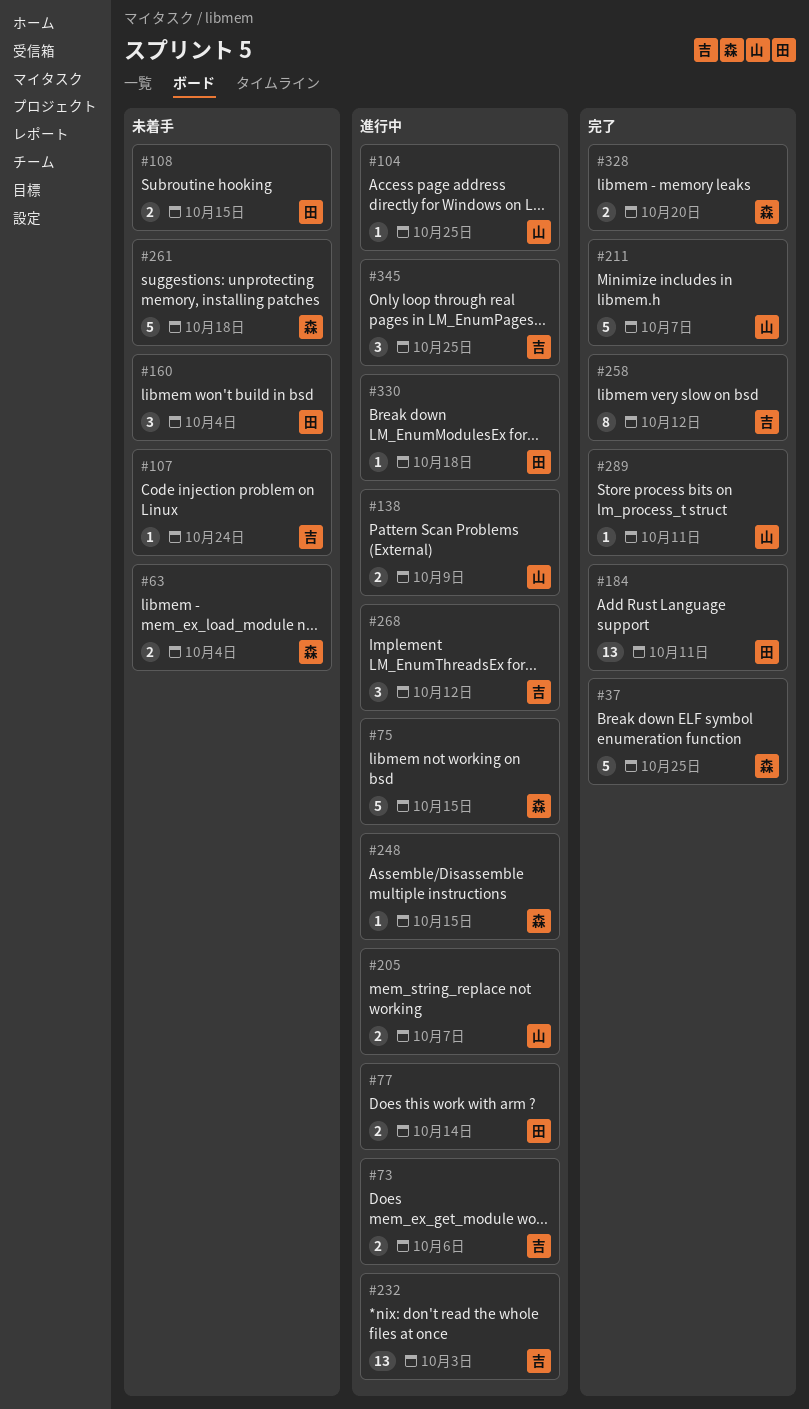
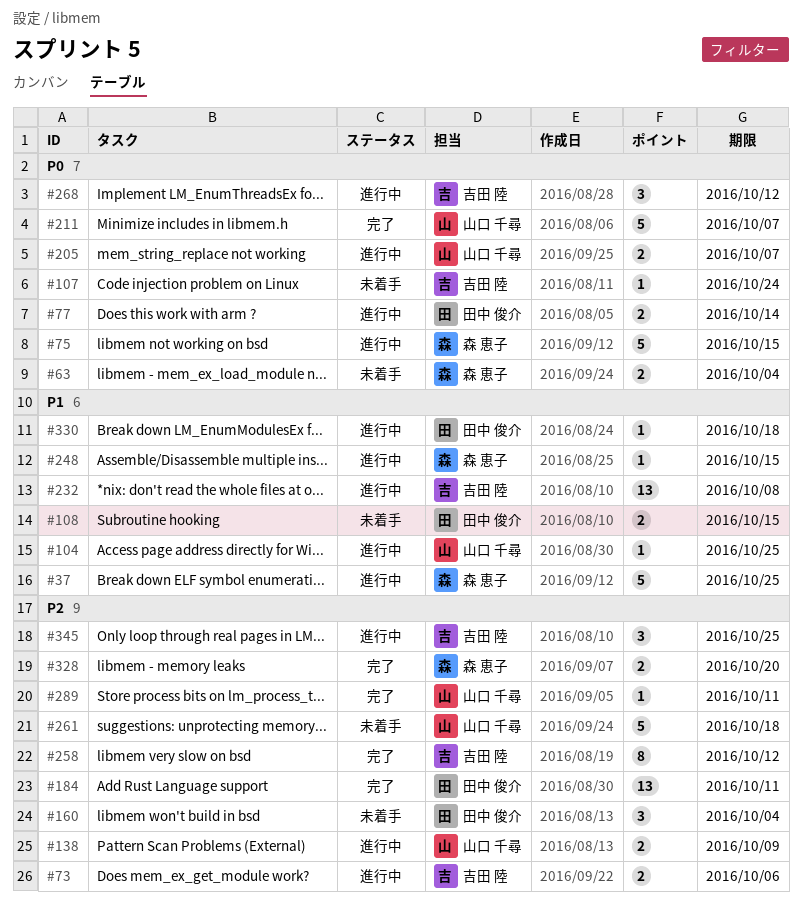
#37, status: 完了 -> 進行中
#232, due: Oct 3 -> Oct 8
#261, owner: 森 恵子 -> 山口 千尋

